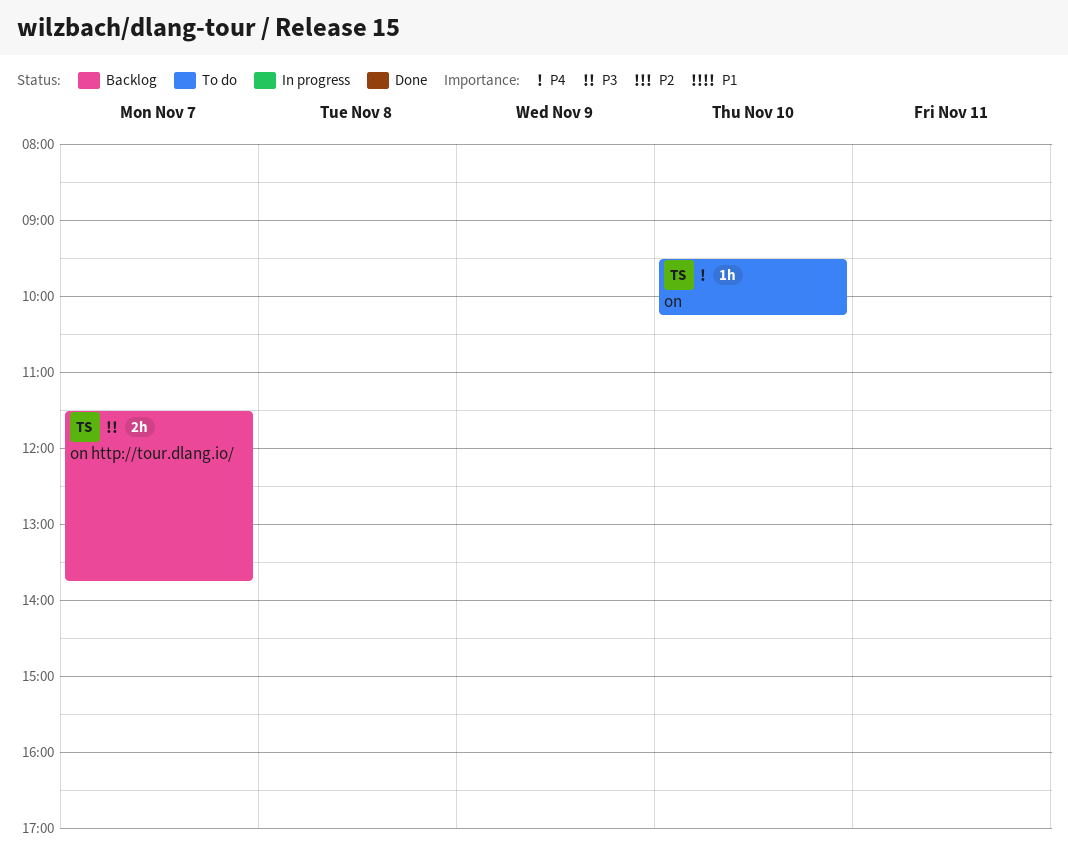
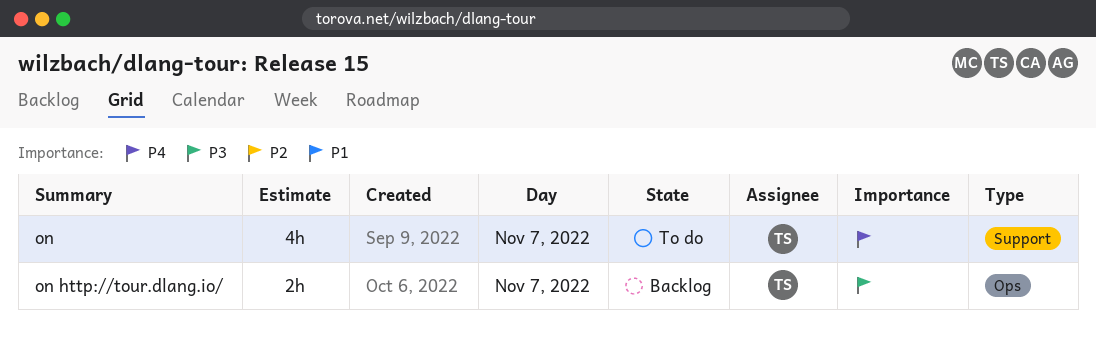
on, estimate: 1h -> 4h
on, day: Nov 10 -> Nov 7

